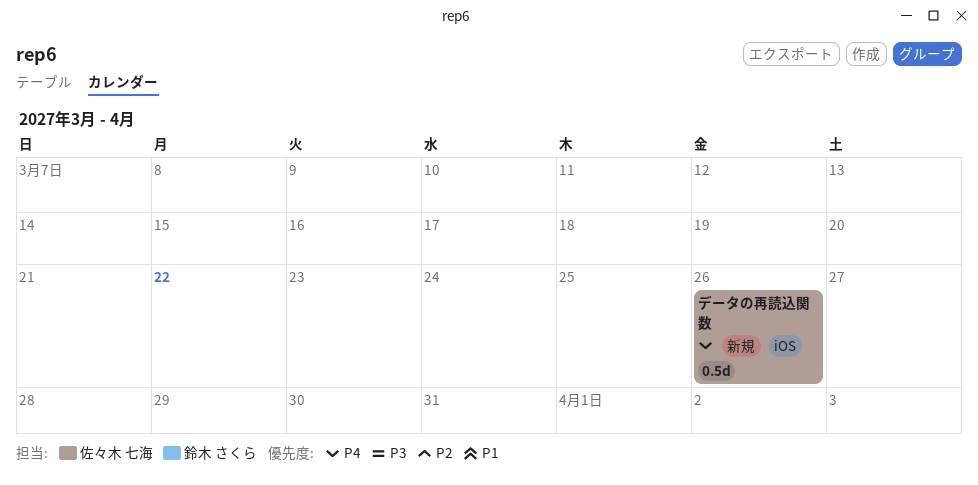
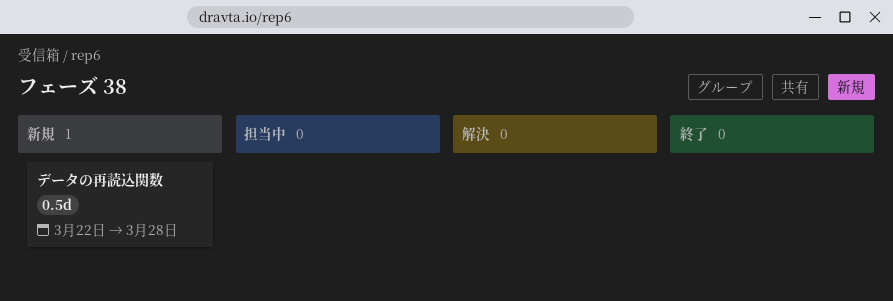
データの再読込関数, due: Mar 26 -> Mar 28

